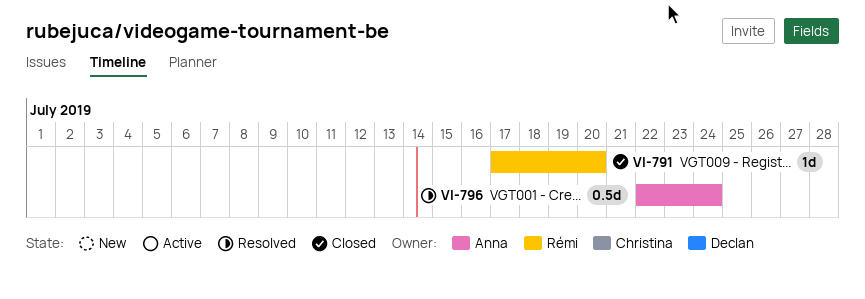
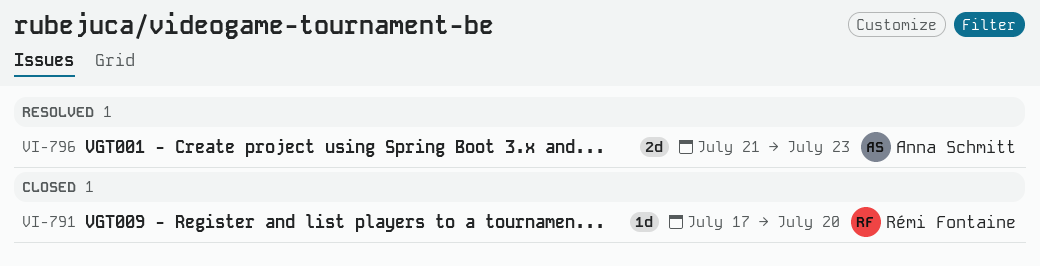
VI-796, estimate: 0.5d -> 2d
VI-796, start: Jul 22 -> Jul 21
VI-796, due: Jul 24 -> Jul 23

